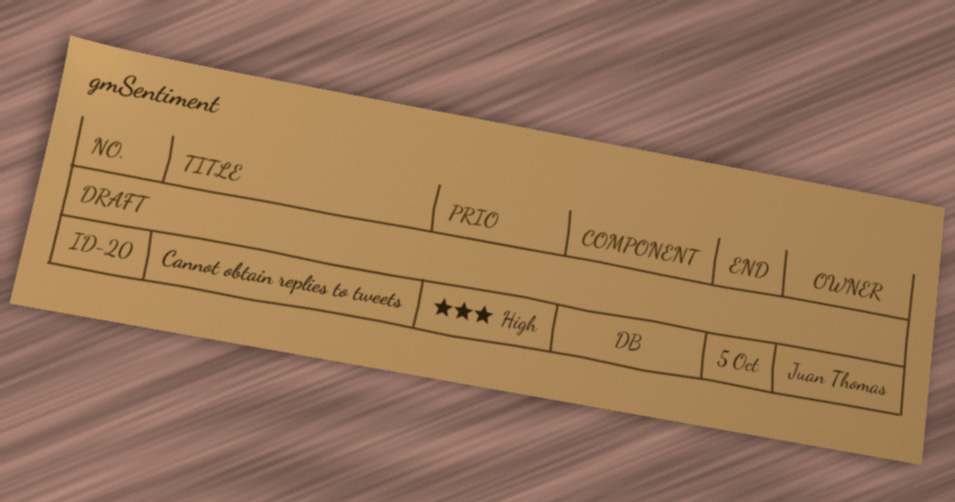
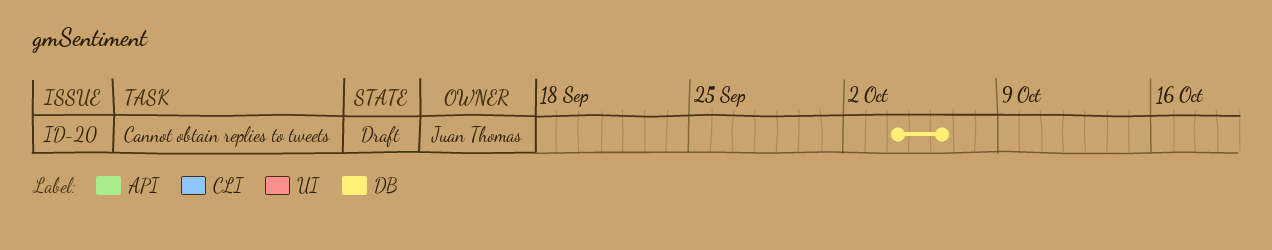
ID-20, due: Oct 5 -> Oct 6

